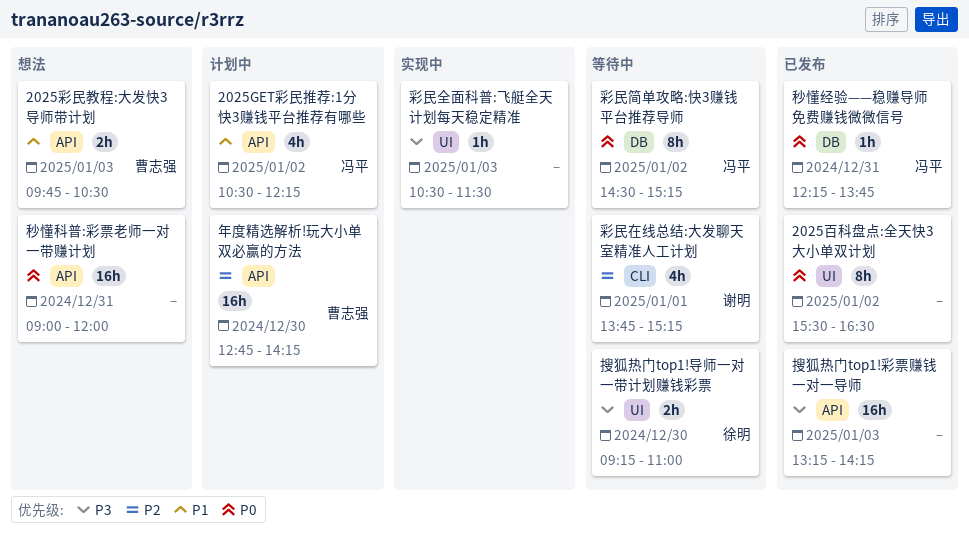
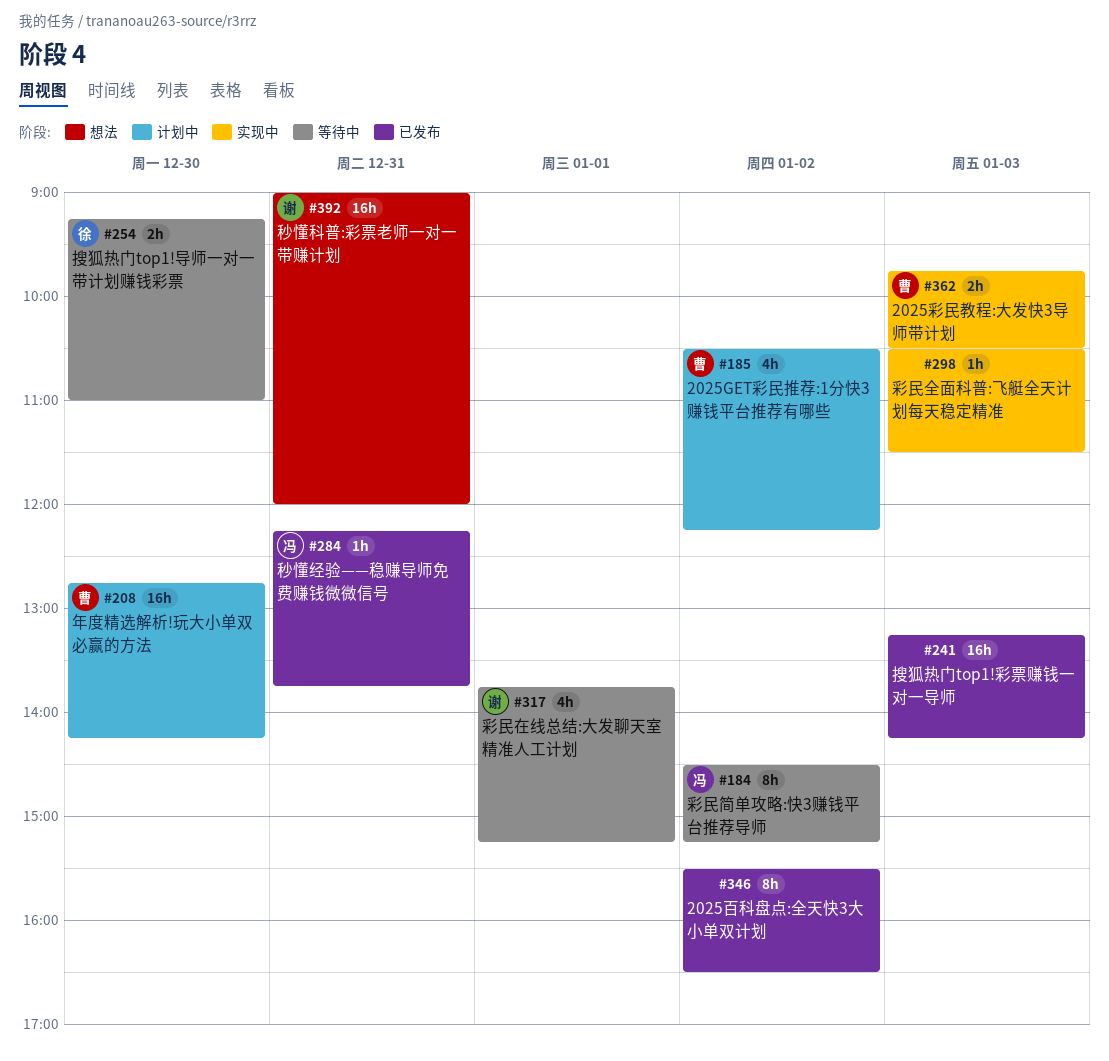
2025GET彩民推荐:1分快3赚钱平台推荐有哪些, owner: 冯平 -> 曹志强
2025彩民教程:大发快3导师带计划, status: 想法 -> 实现中
秒懂科普:彩票老师一对一带赚计划, owner: none -> 谢明

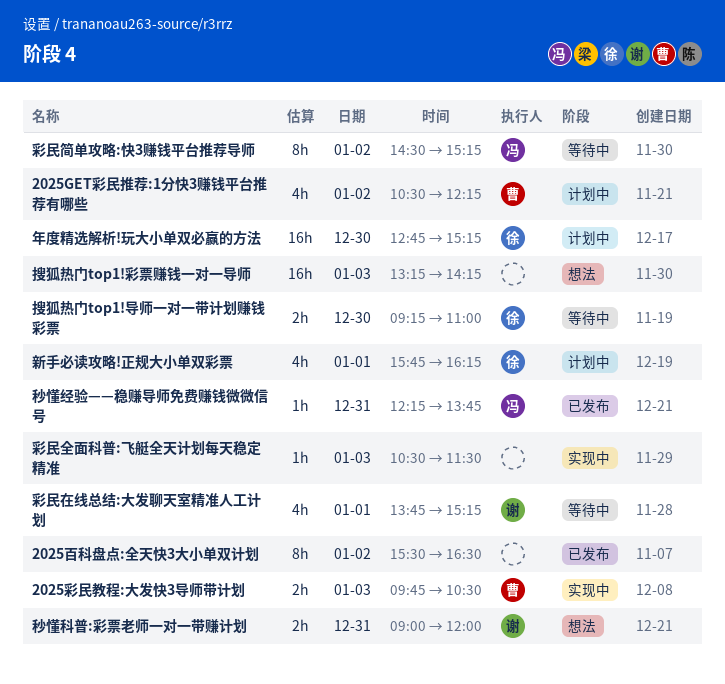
年度精选解析!玩大小单双必赢的方法, owner: 曹 -> 徐
年度精选解析!玩大小单双必赢的方法, ends: 14:15 -> 15:15
搜狐热门top1!彩票赚钱一对一导师, status: 已发布 -> 想法
新手必读攻略!正规大小单双彩票: none -> present
秒懂科普:彩票老师一对一带赚计划, estimate: 16h -> 2h

